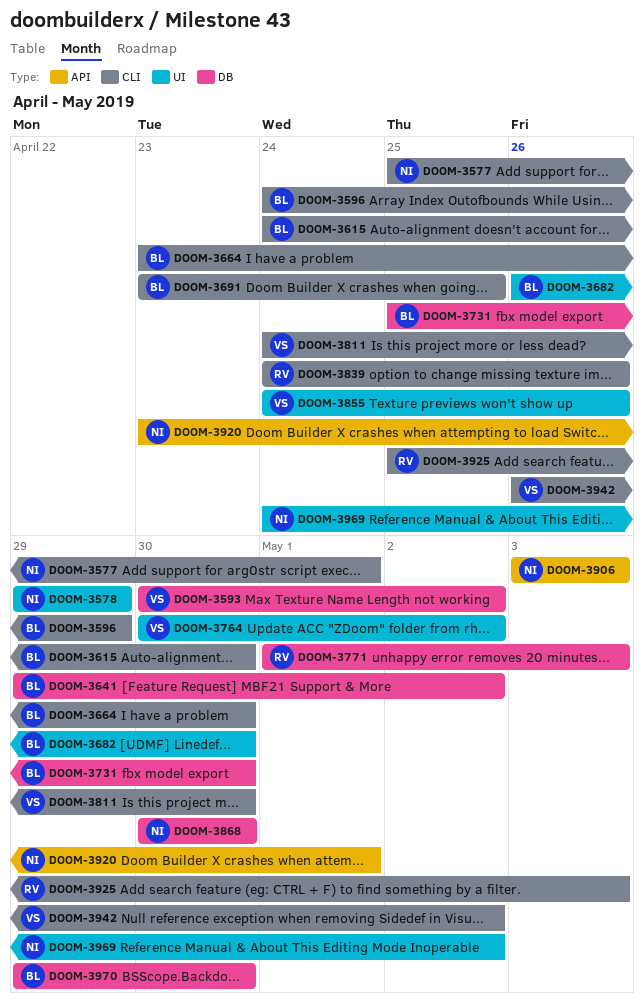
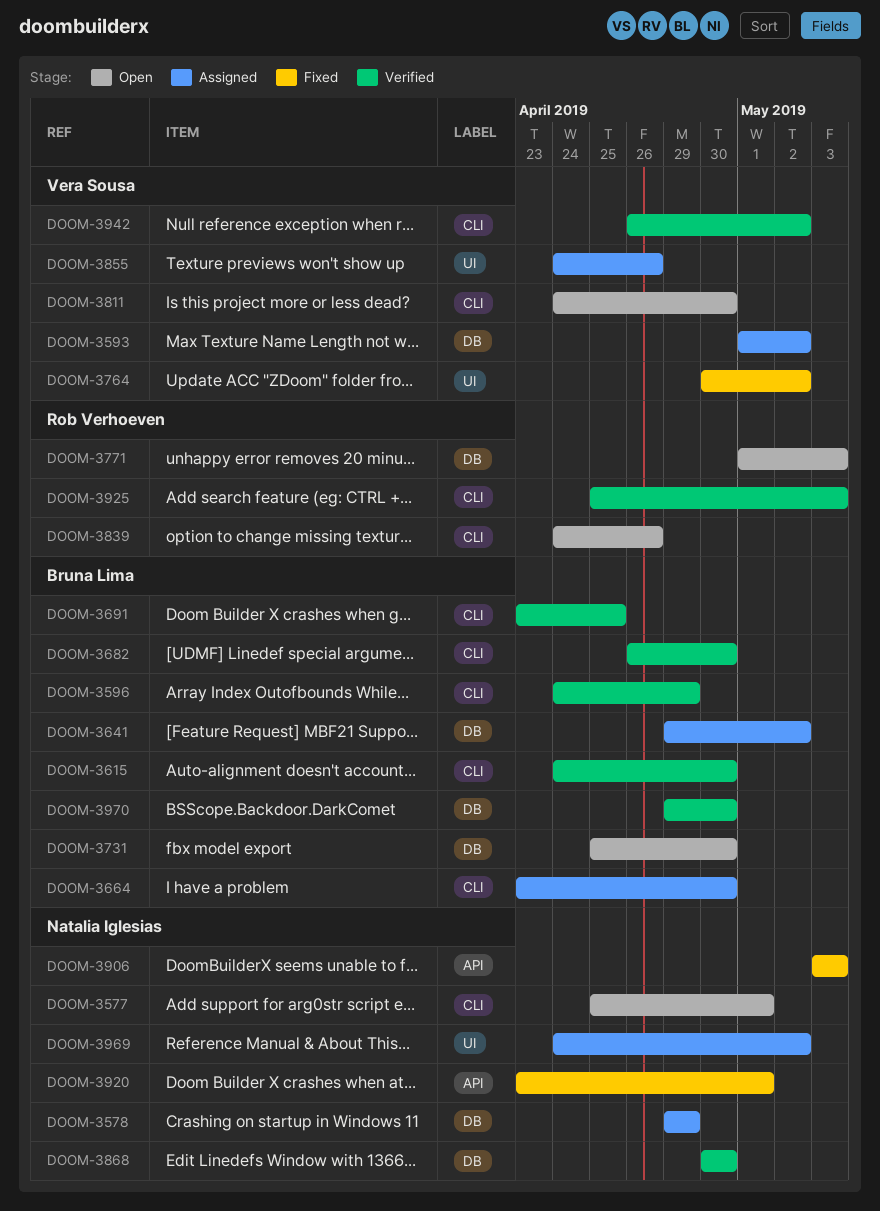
DOOM-3578, label: UI -> DB
DOOM-3593, start: Apr 30 -> May 1
DOOM-3682, label: UI -> CLI

